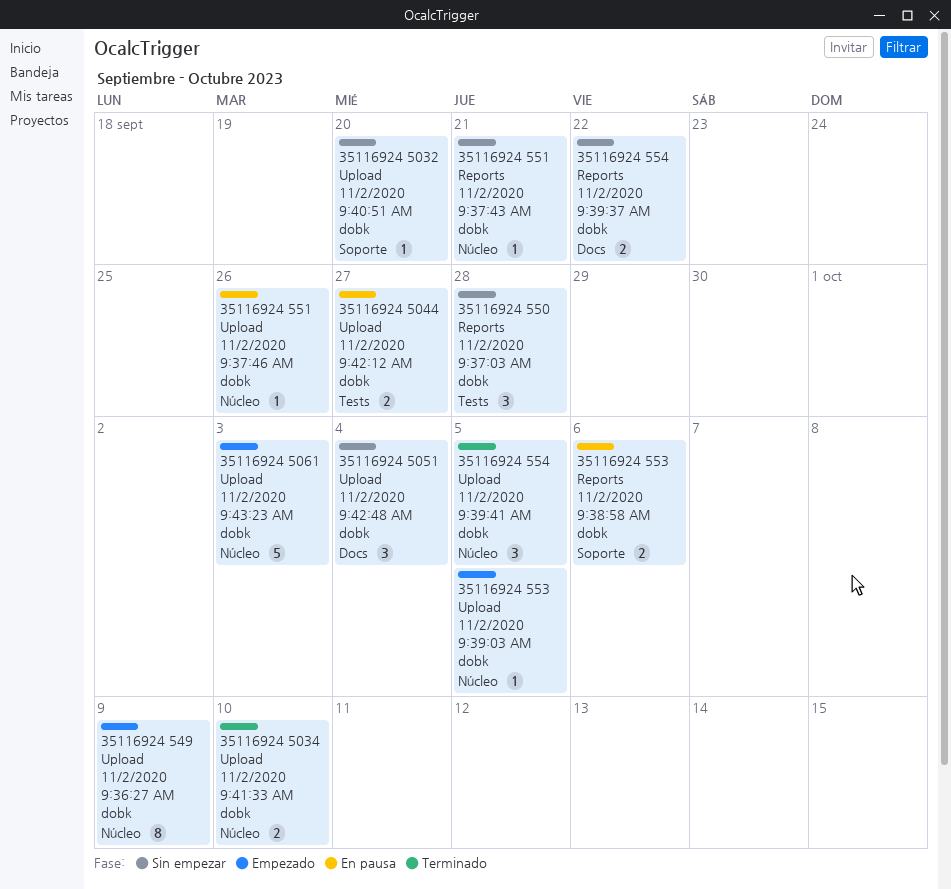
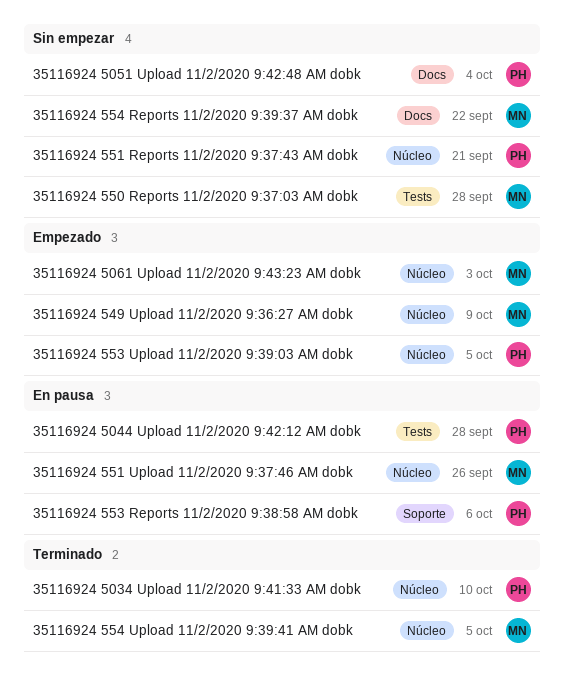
35116924 5032 Upload 11/2/2020 9:40:51 AM dobk: present -> none
35116924 5044 Upload 11/2/2020 9:42:12 AM dobk, due: Sep 27 -> Sep 28

